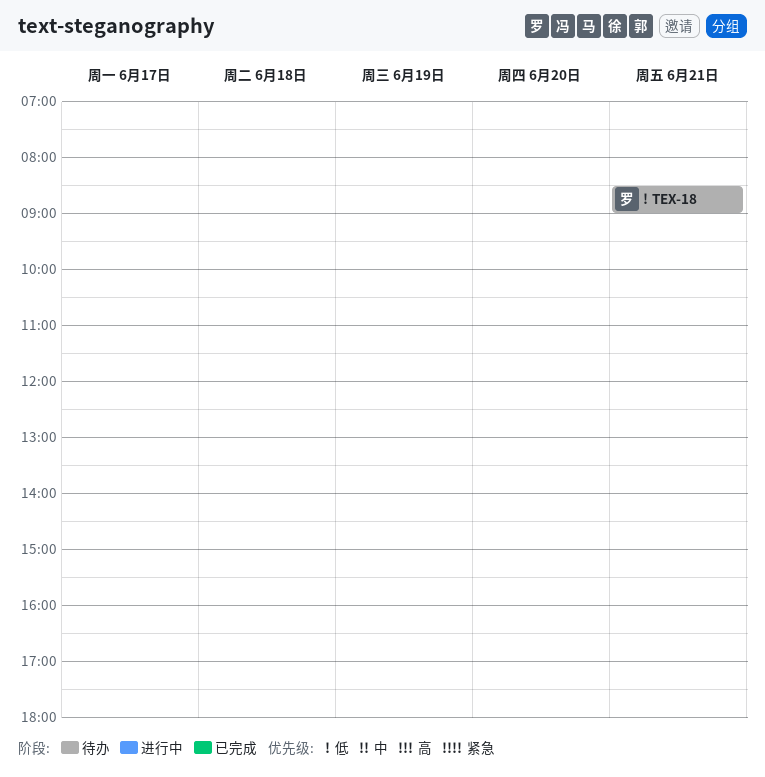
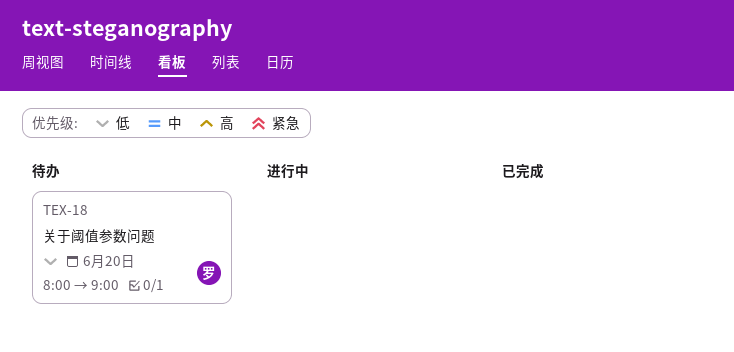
TEX-18, day: Jun 21 -> Jun 20
TEX-18, begins: 08:30 -> 08:00

